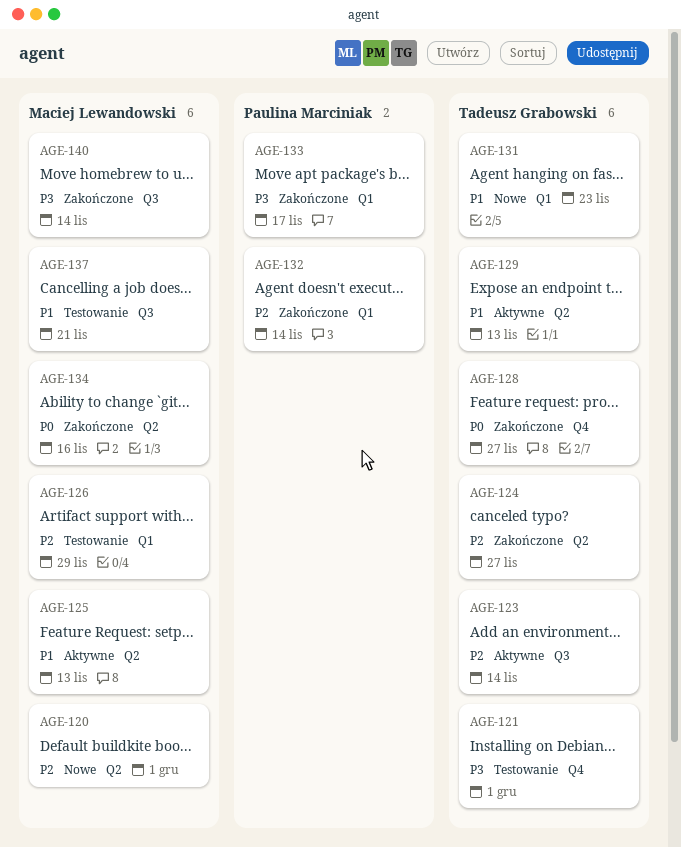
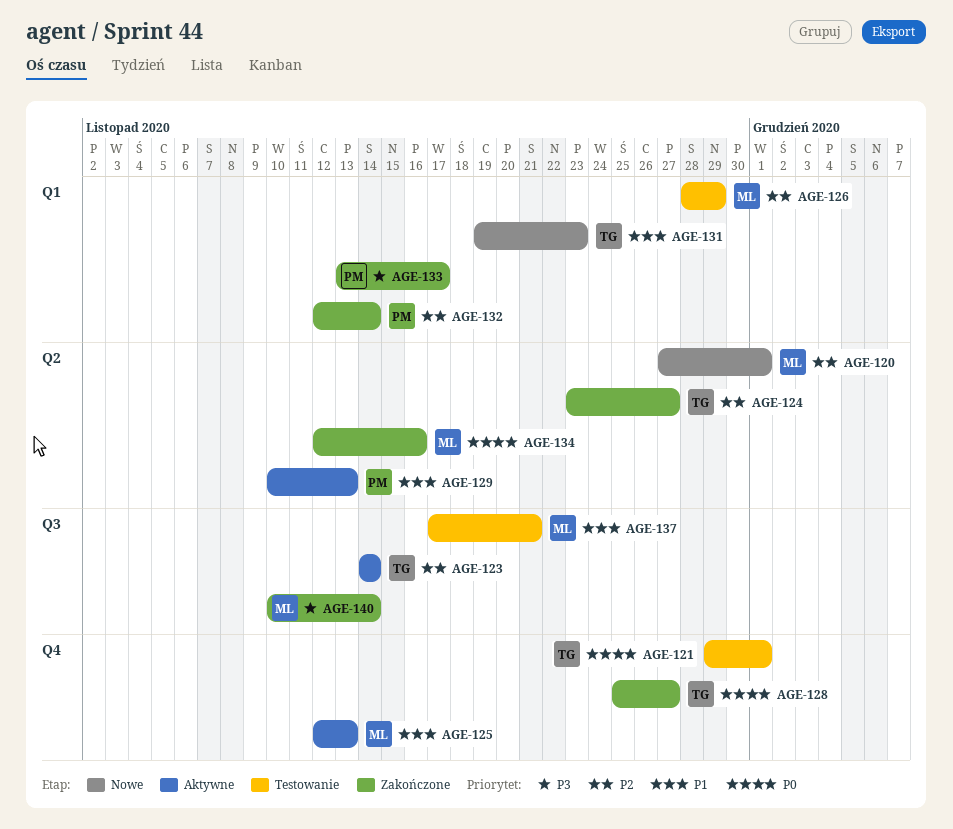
AGE-121, priority: P3 -> P0
AGE-125, label: Q2 -> Q4
AGE-129, owner: Tadeusz Grabowski -> Paulina Marciniak

